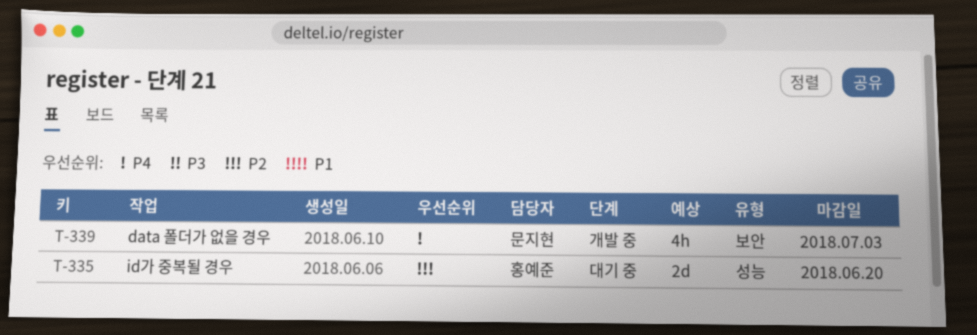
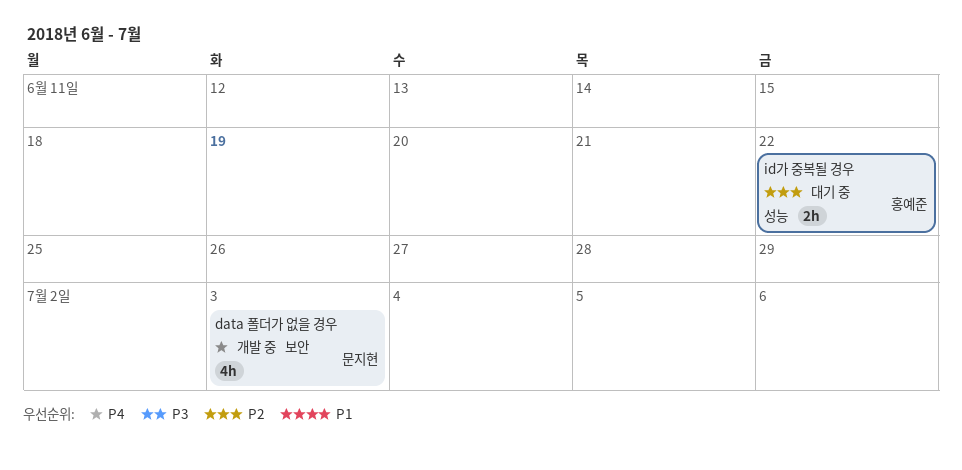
id가 중복될 경우, estimate: 2d -> 2h
id가 중복될 경우, due: Jun 20 -> Jun 22

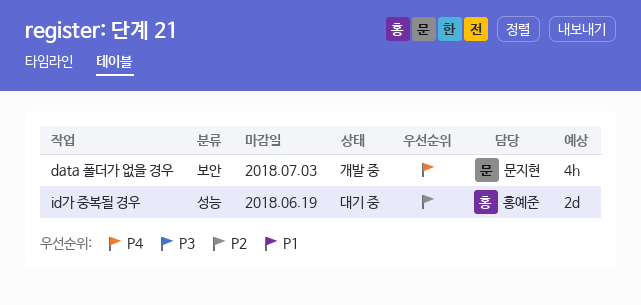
id가 중복될 경우, estimate: 2h -> 2d
id가 중복될 경우, due: Jun 22 -> Jun 19

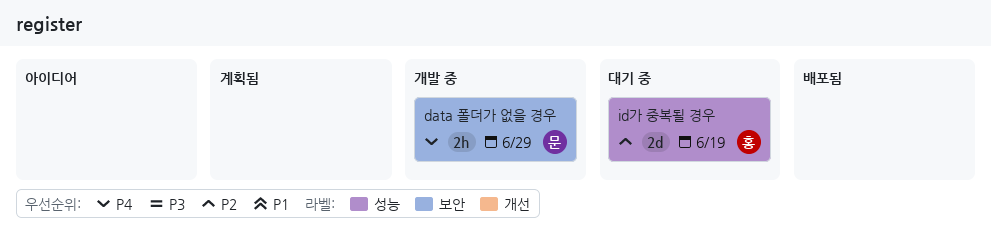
data 폴더가 없을 경우, estimate: 4h -> 2h
data 폴더가 없을 경우, due: Jul 3 -> Jun 29

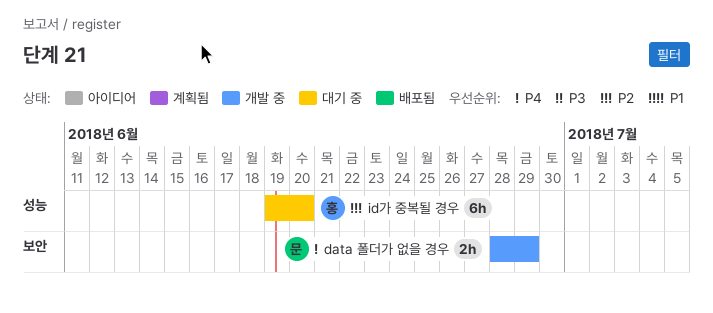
id가 중복될 경우, estimate: 2d -> 6h
id가 중복될 경우, due: Jun 19 -> Jun 20

